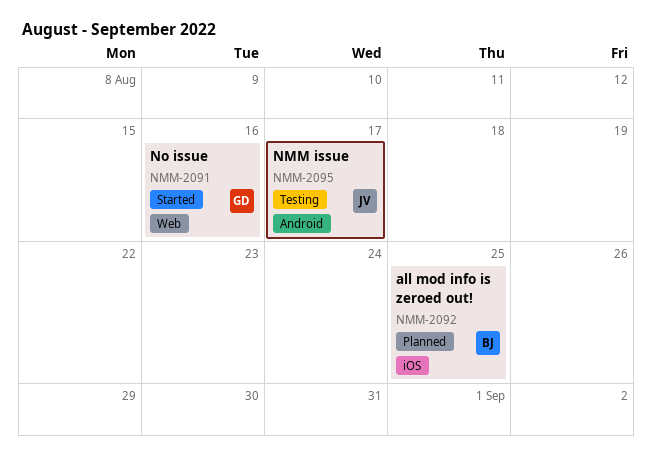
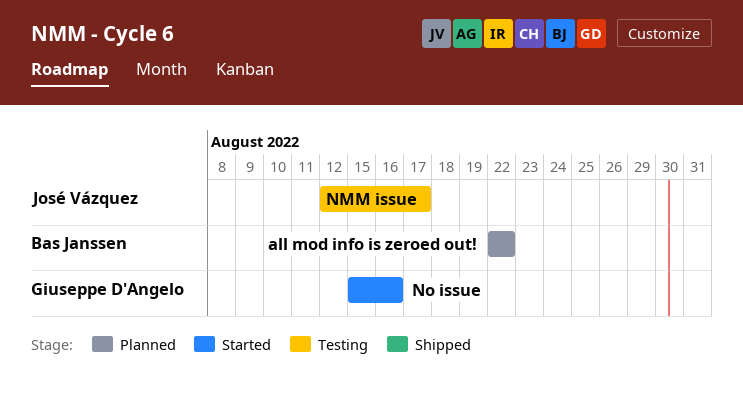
all mod info is zeroed out!, due: Aug 25 -> Aug 22

